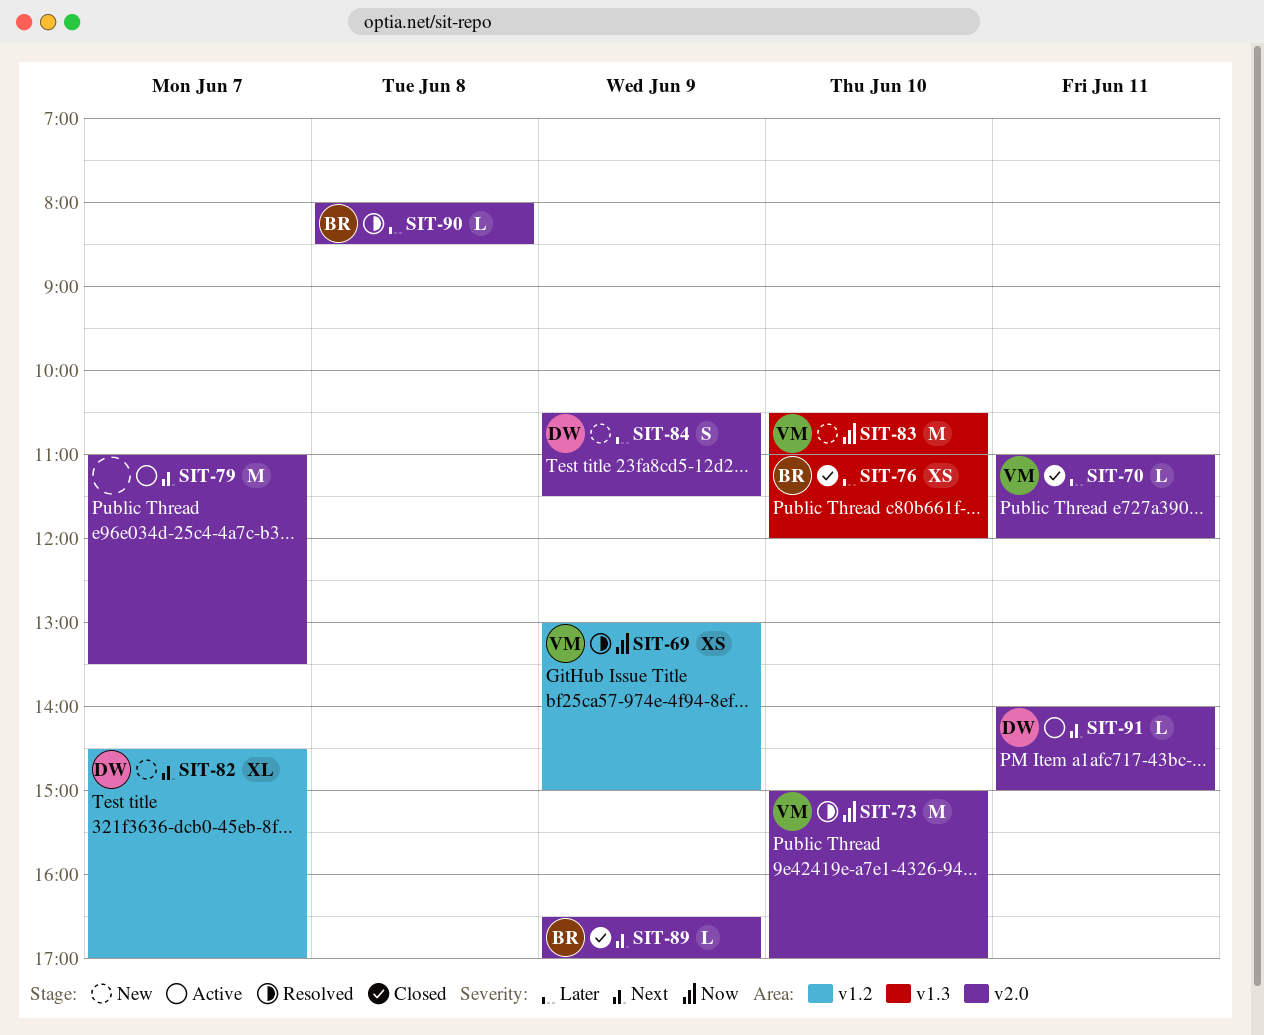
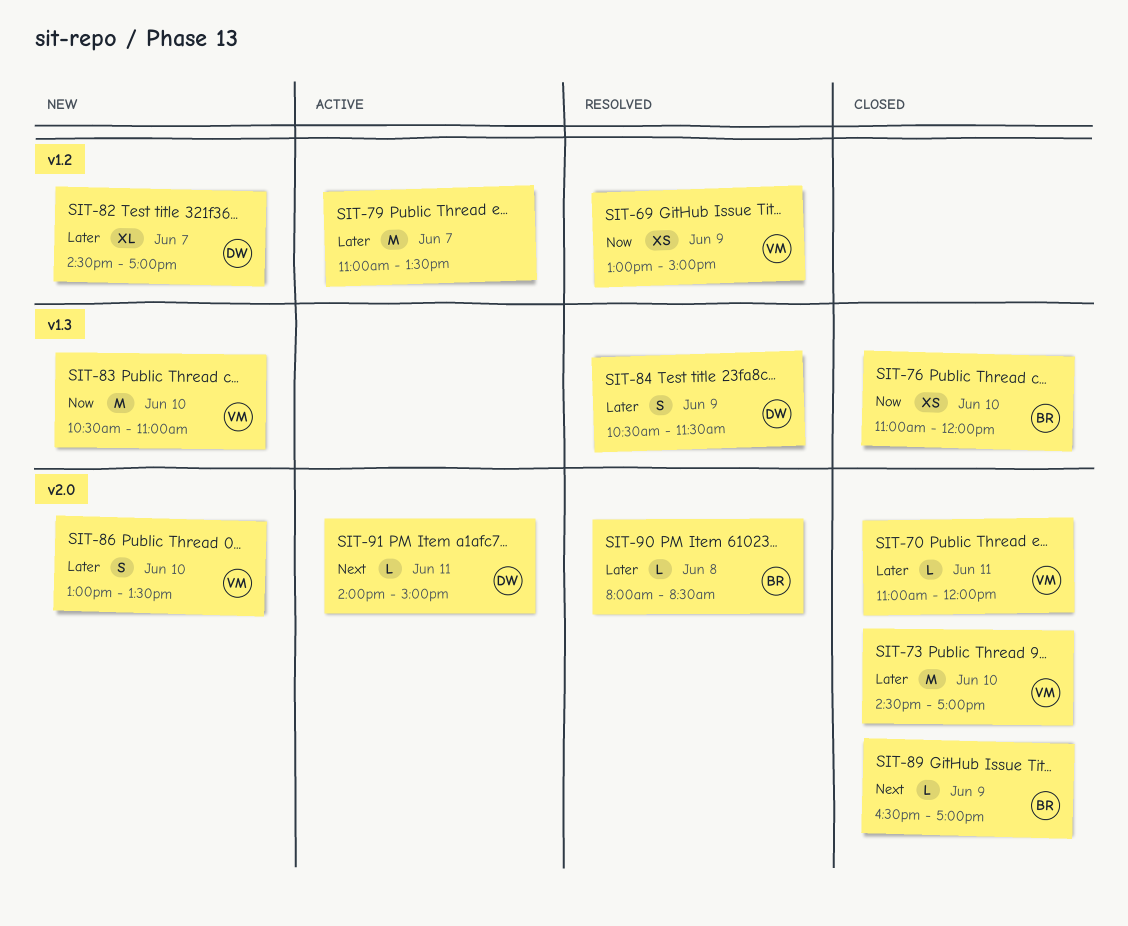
SIT-73, status: Resolved -> Closed
SIT-73, priority: Now -> Later
SIT-73, begins: 15:00 -> 14:30
SIT-76, priority: Later -> Now
SIT-79, priority: Next -> Later
SIT-79, label: v2.0 -> v1.2
SIT-82, priority: Next -> Later
SIT-84, status: New -> Resolved
SIT-84, label: v2.0 -> v1.3
SIT-86: none -> present

